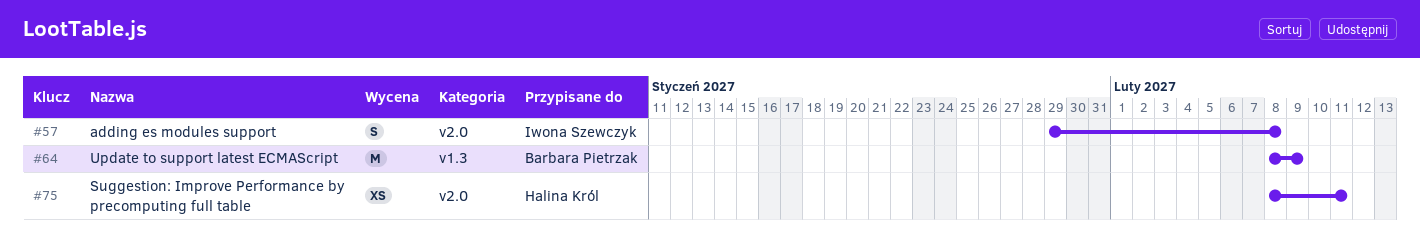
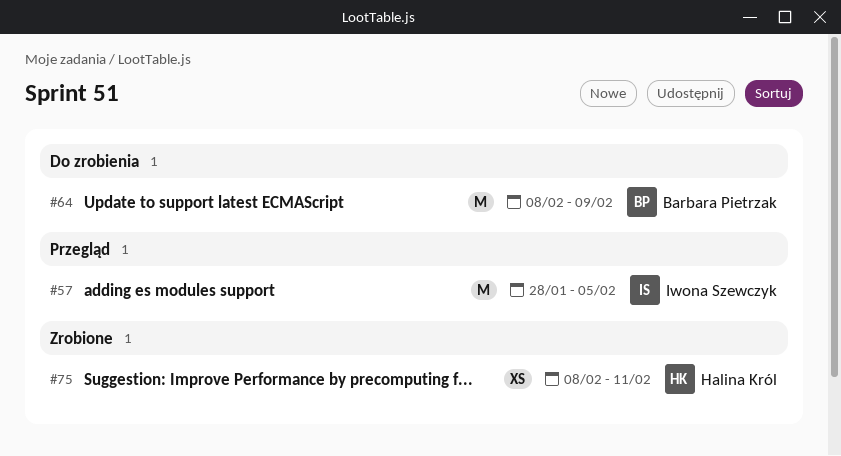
#57, estimate: S -> M
#57, start: Jan 29 -> Jan 28
#57, due: Feb 8 -> Feb 5

